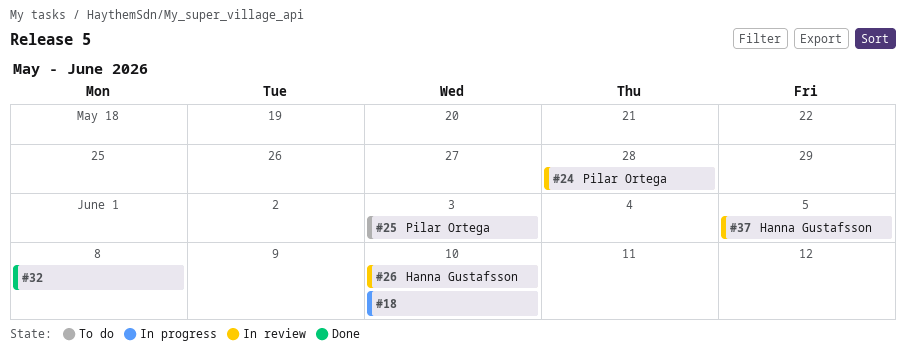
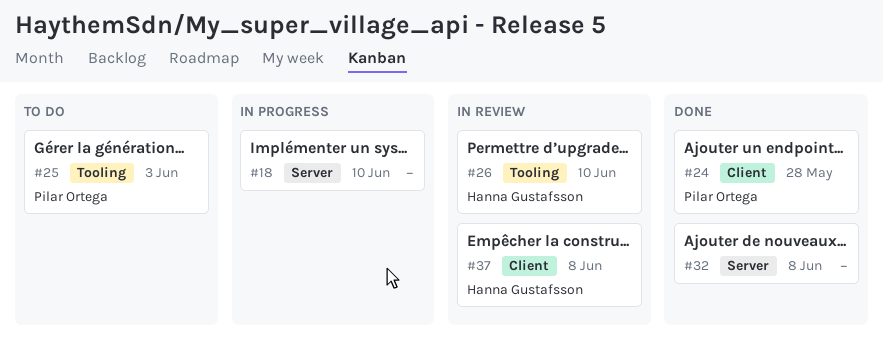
#24, status: In review -> Done
#37, due: Jun 5 -> Jun 8

